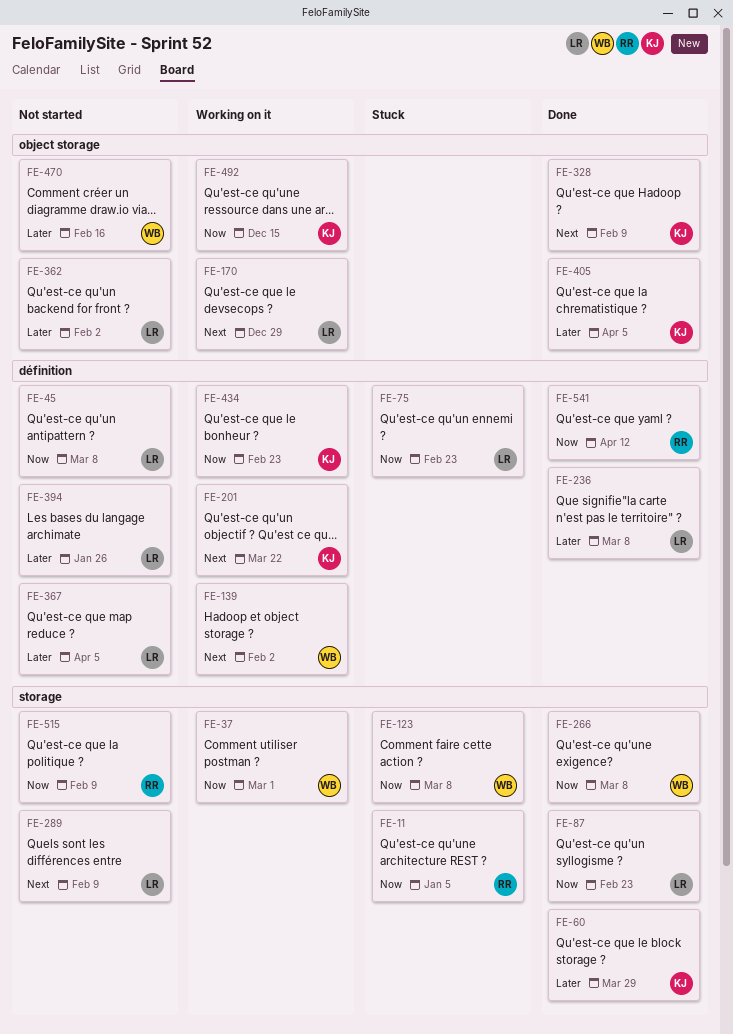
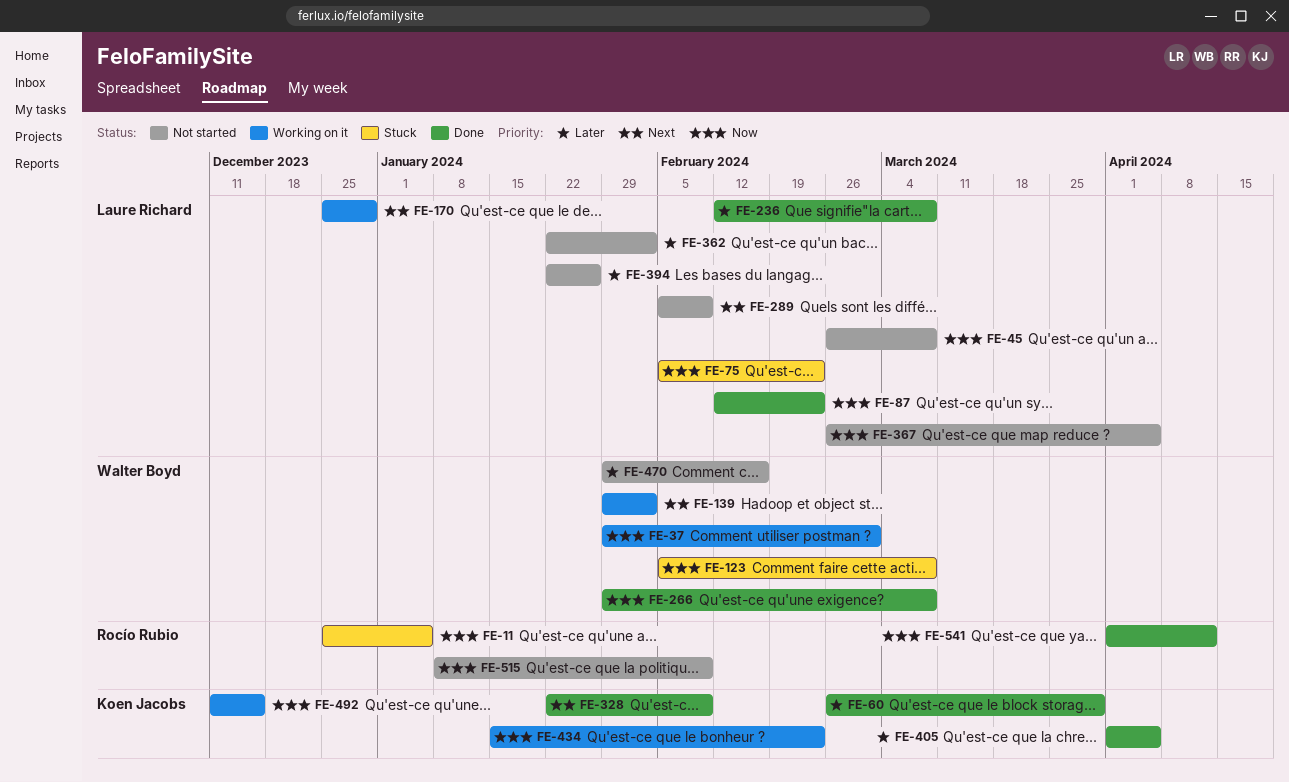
FE-201: present -> none
FE-367, priority: Later -> Now

